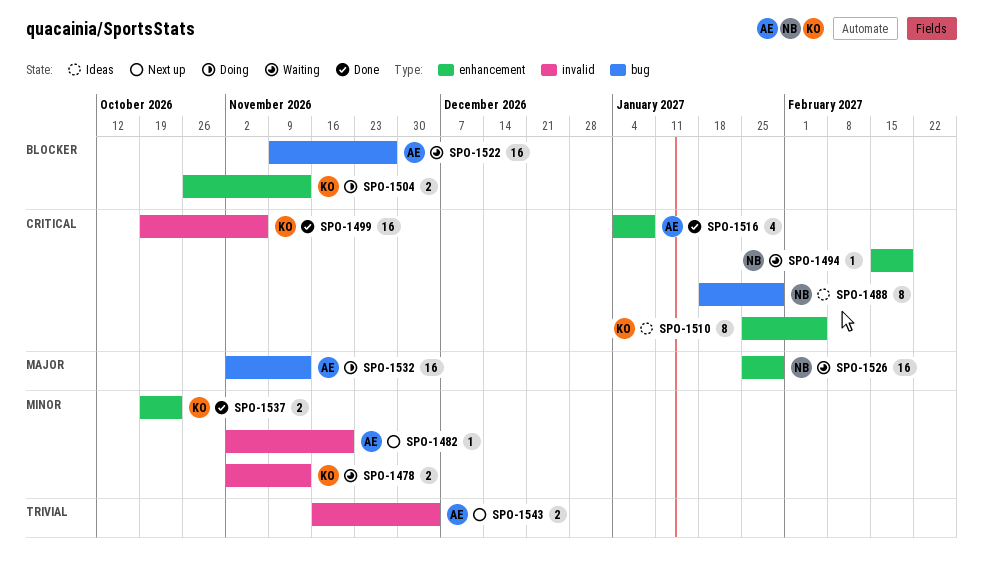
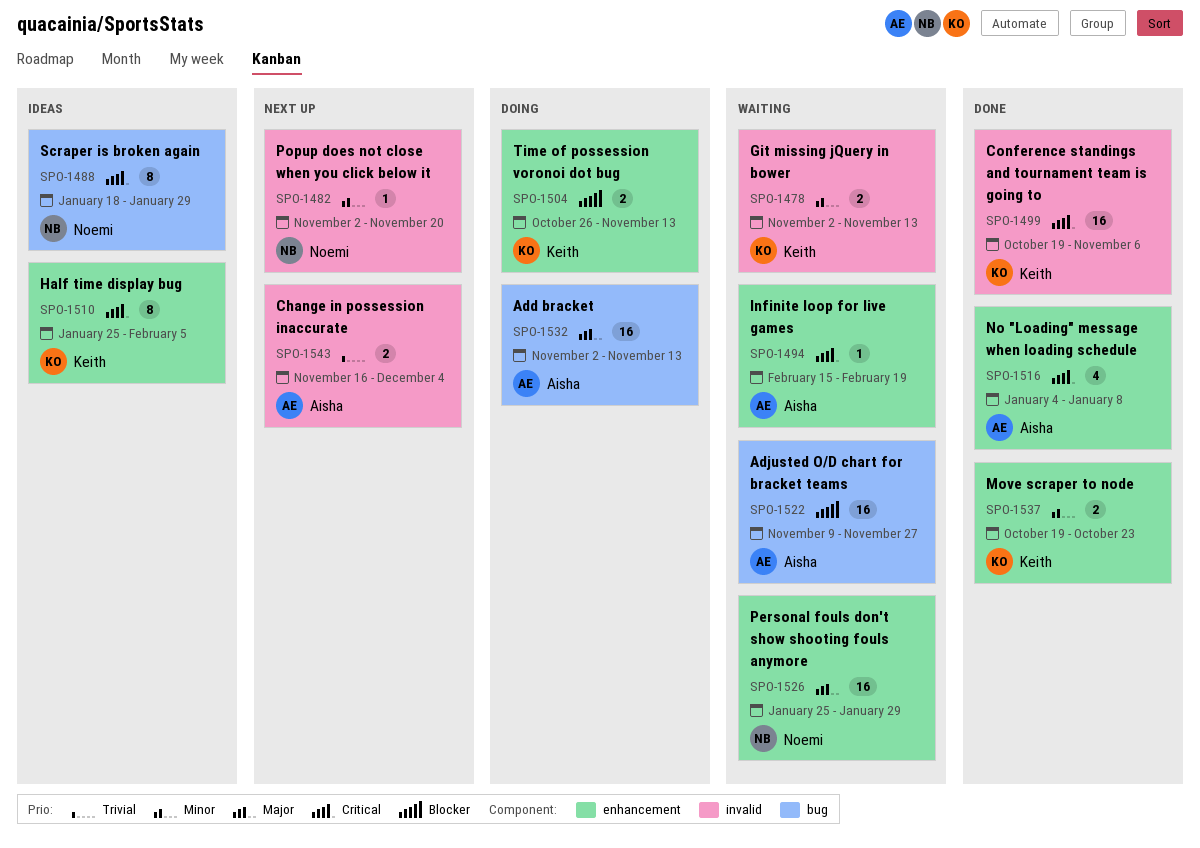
SPO-1482, owner: Aisha -> Noemi
SPO-1494, owner: Noemi -> Aisha

